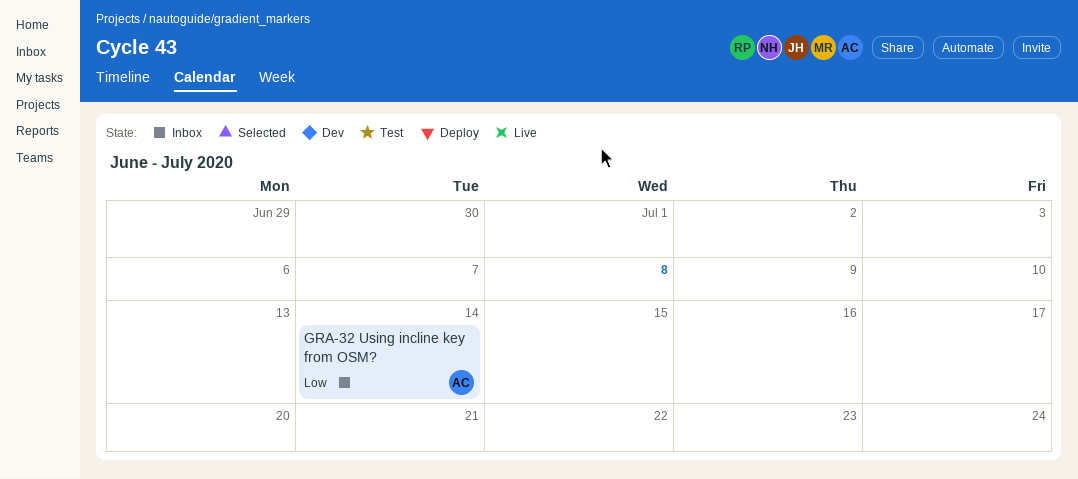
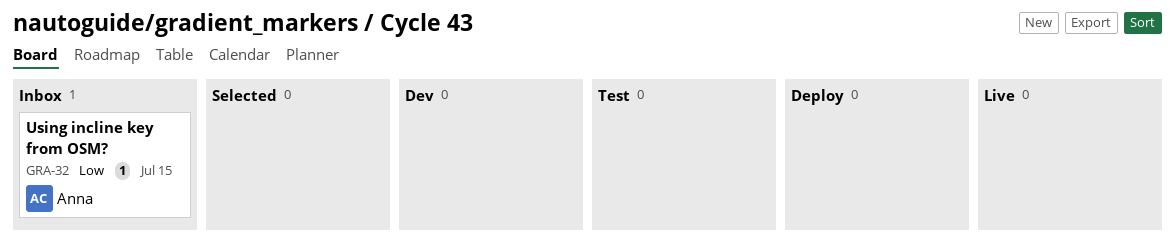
GRA-32, due: Jul 14 -> Jul 15

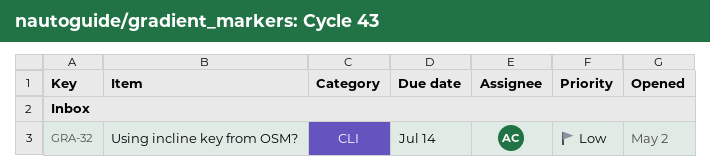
GRA-32, due: Jul 15 -> Jul 14

